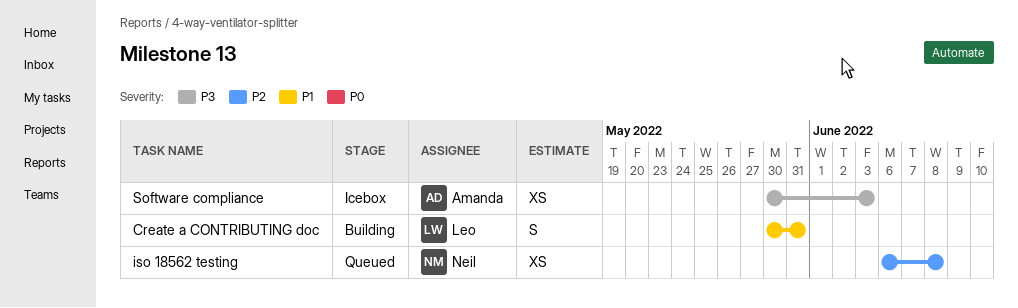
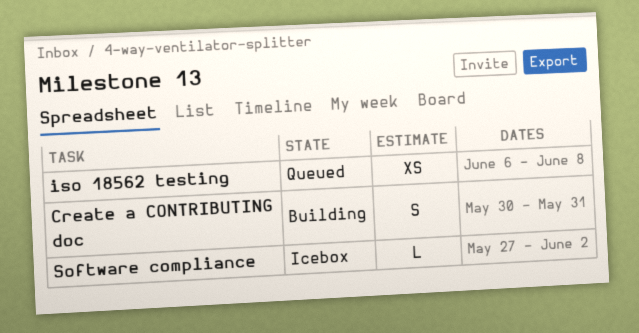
Software compliance, estimate: XS -> L
Software compliance, start: May 30 -> May 27
Software compliance, due: Jun 3 -> Jun 2

